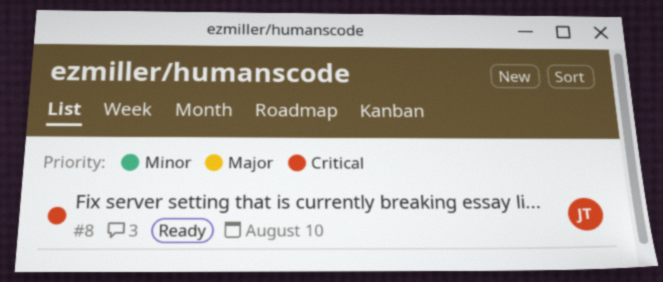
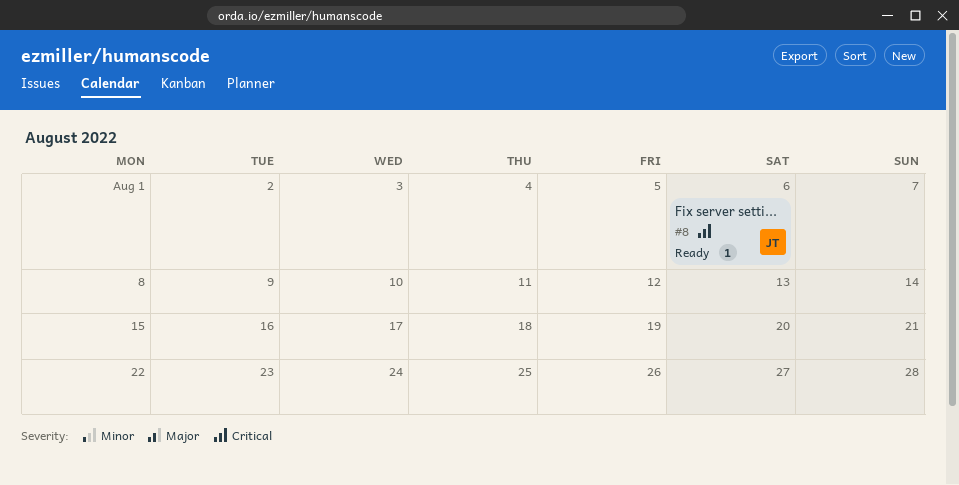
#8, due: Aug 10 -> Aug 6

